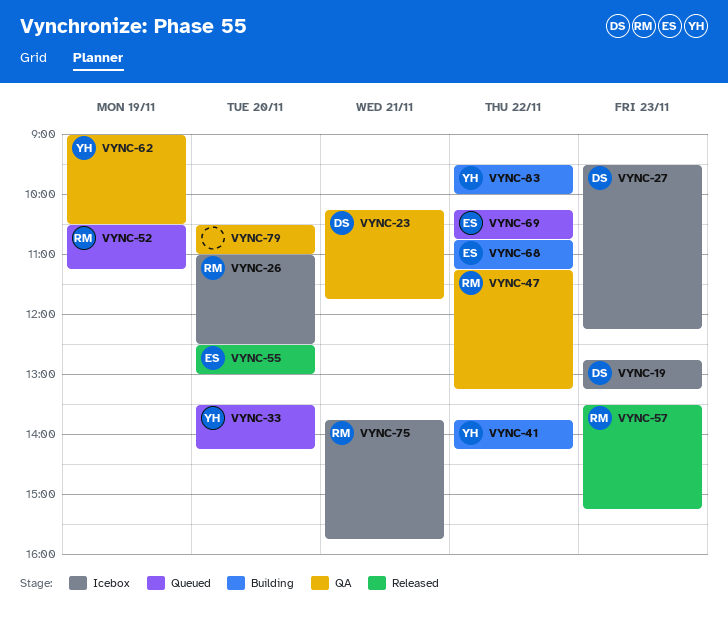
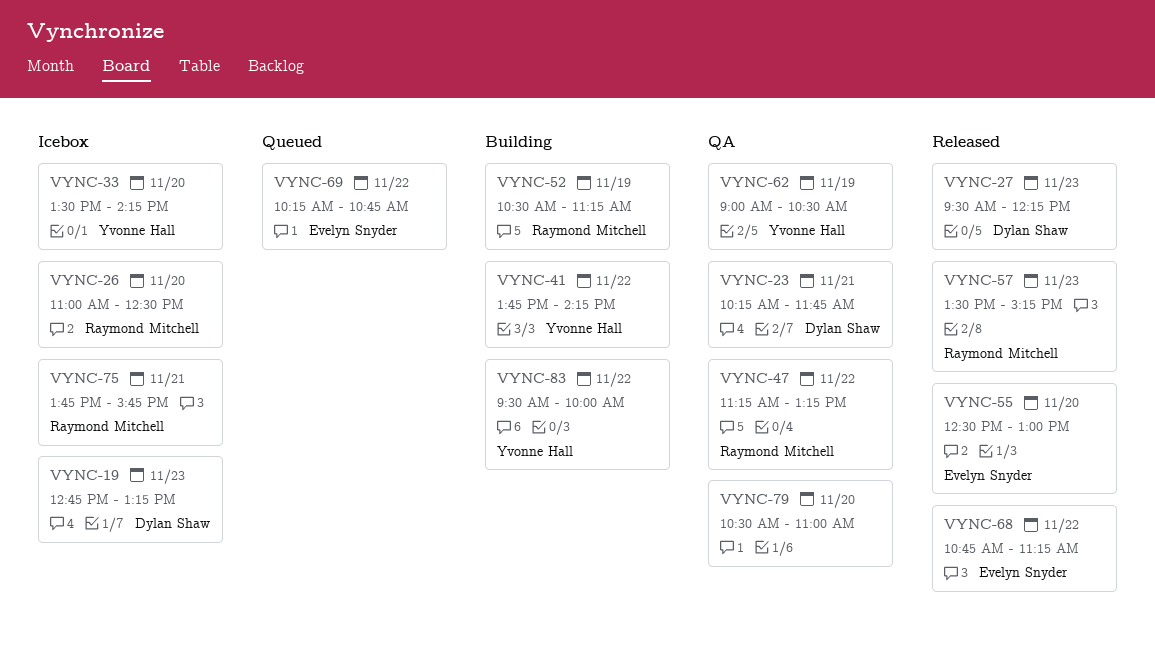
VYNC-27, status: Icebox -> Released
VYNC-33, status: Queued -> Icebox
VYNC-52, status: Queued -> Building
VYNC-68, status: Building -> Released

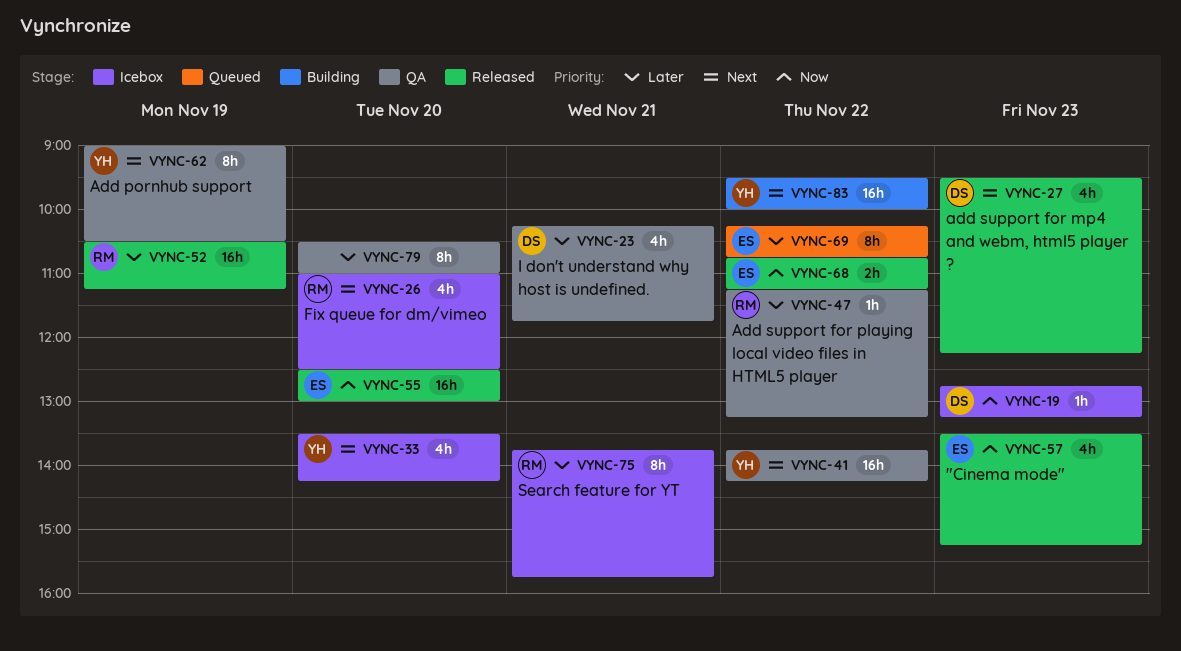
VYNC-41, status: Building -> QA
VYNC-52, status: Building -> Released
VYNC-57, owner: Raymond Mitchell -> Evelyn Snyder

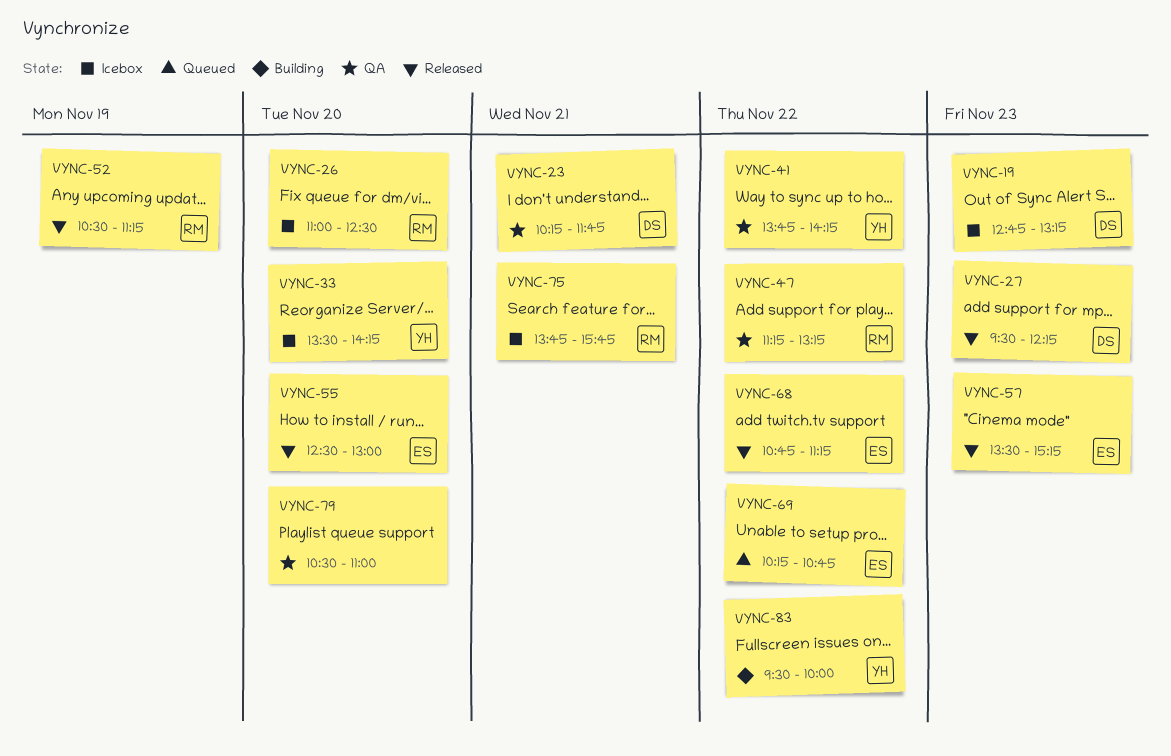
VYNC-62: present -> none

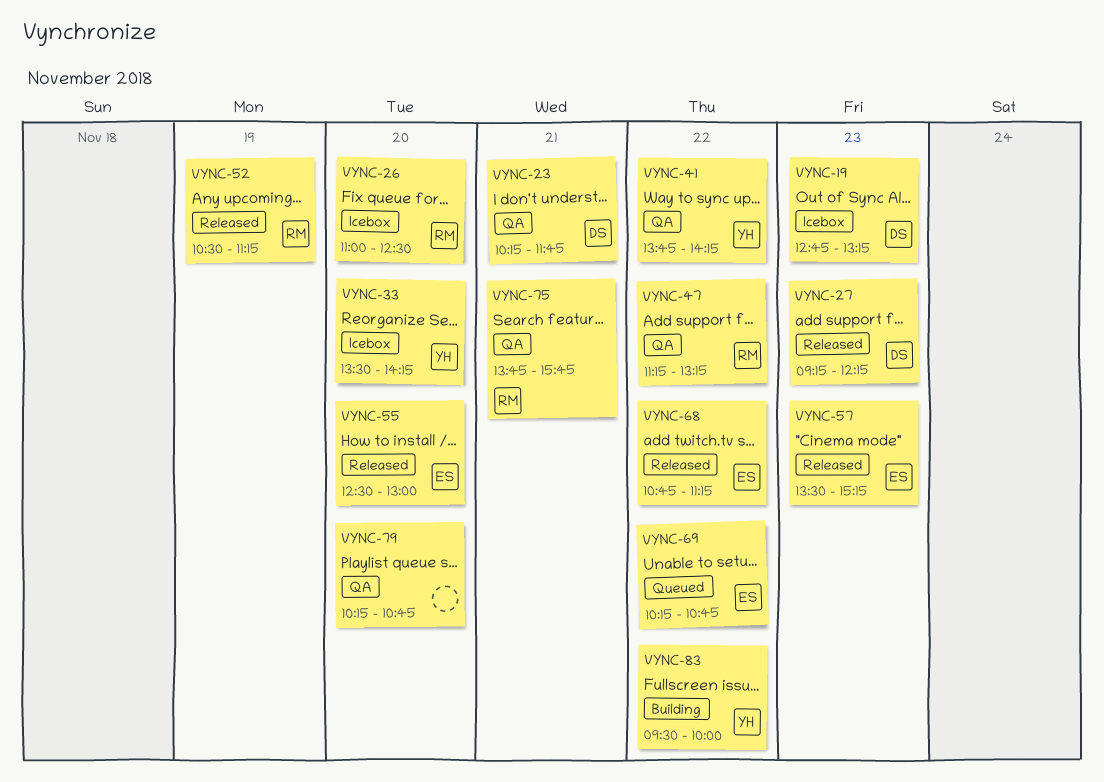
VYNC-27, begins: 09:30 -> 09:15
VYNC-75, status: Icebox -> QA
VYNC-79, begins: 10:30 -> 10:15
VYNC-79, ends: 11:00 -> 10:45

